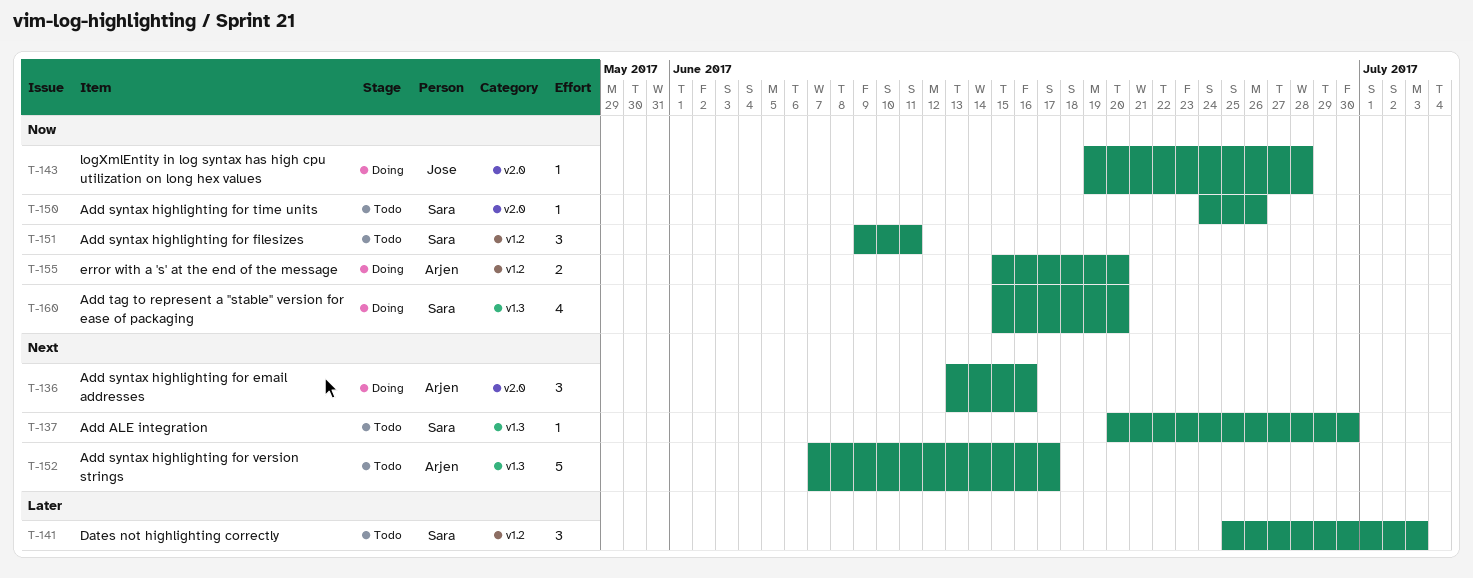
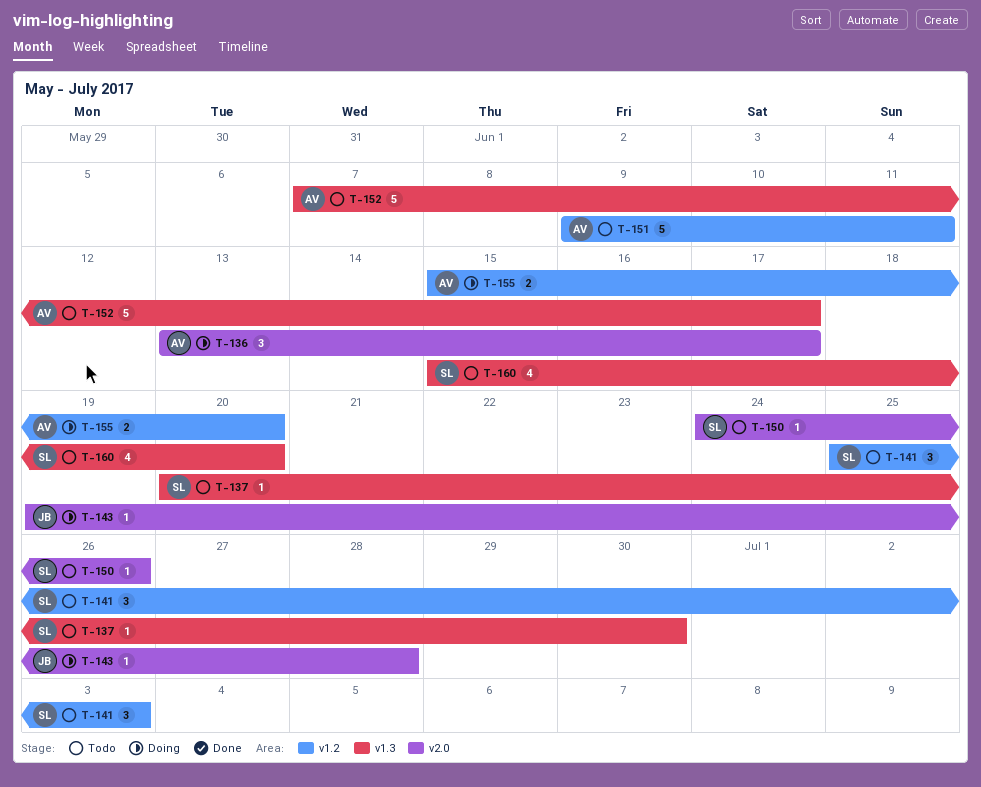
T-136, due: Jun 16 -> Jun 17
T-151, owner: Sara -> Arjen
T-151, estimate: 3 -> 5
T-160, status: Doing -> Todo

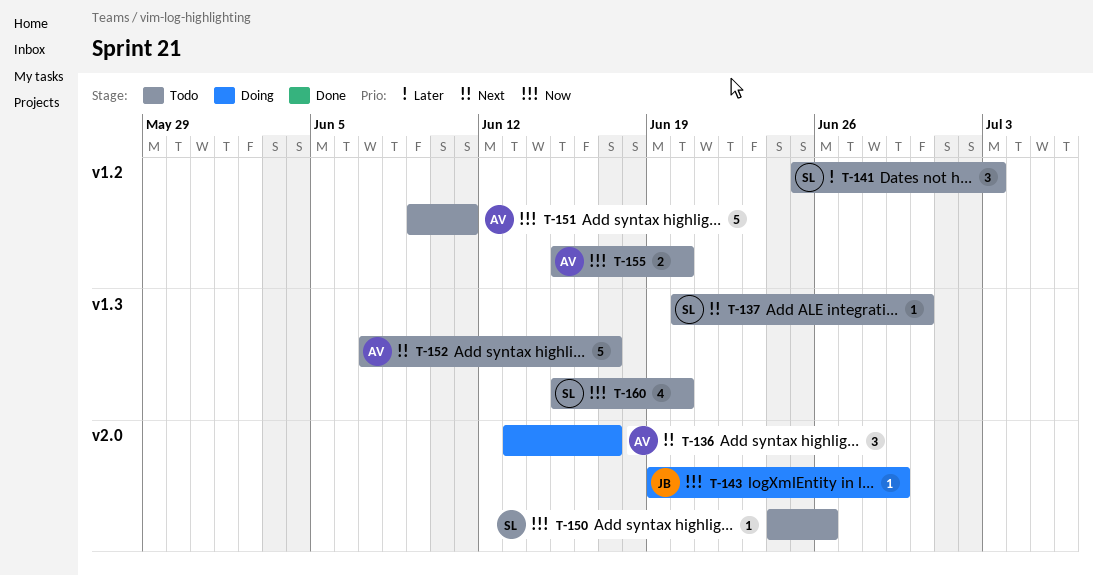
T-143, due: Jun 28 -> Jun 29
T-155, status: Doing -> Todo

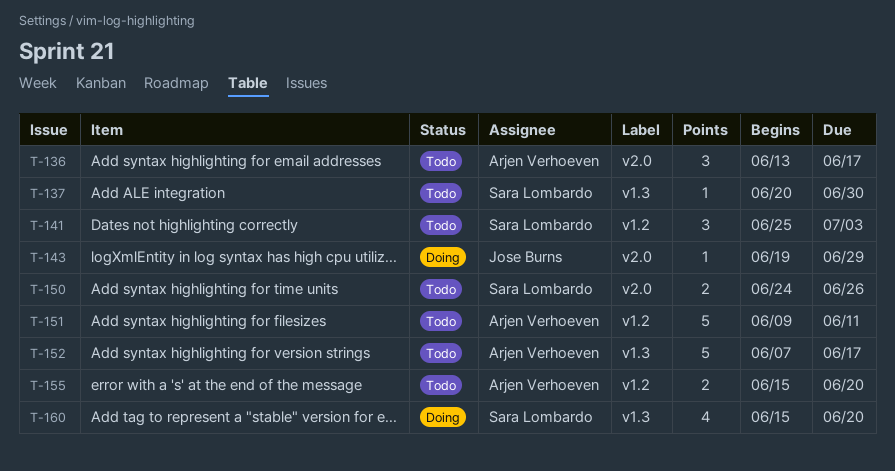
T-136, status: Doing -> Todo
T-150, estimate: 1 -> 2
T-160, status: Todo -> Doing

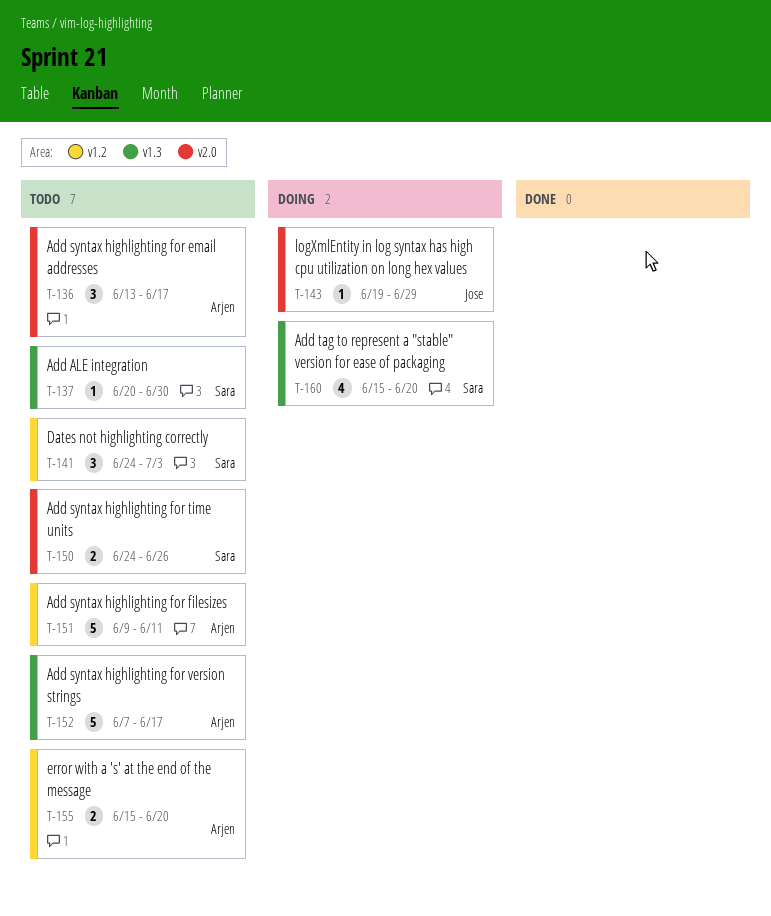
T-141, start: Jun 25 -> Jun 24

